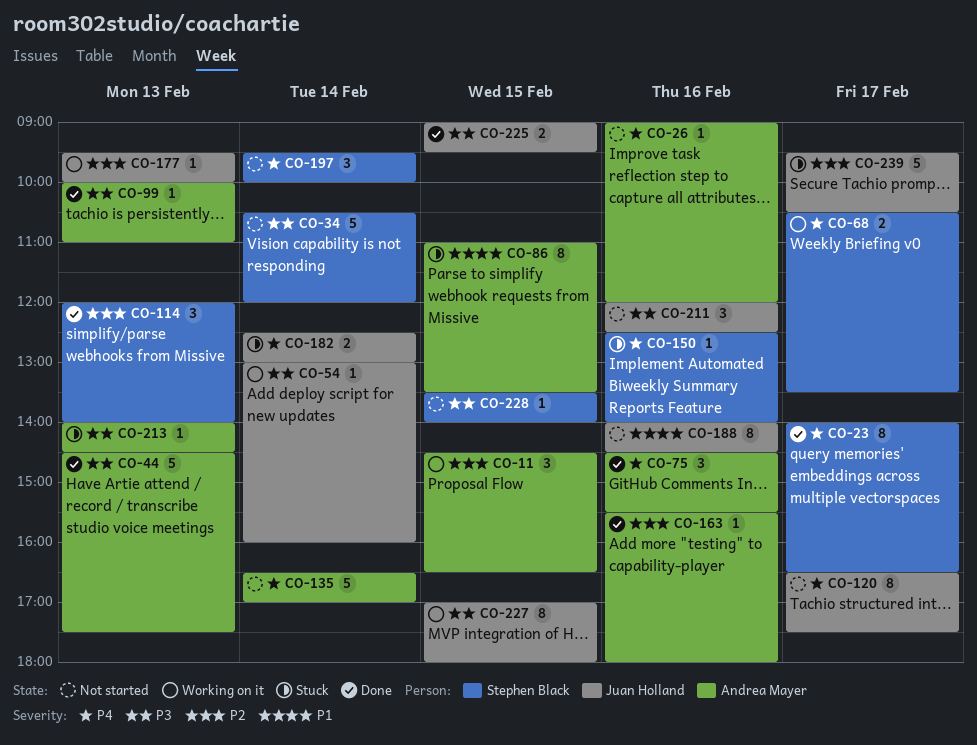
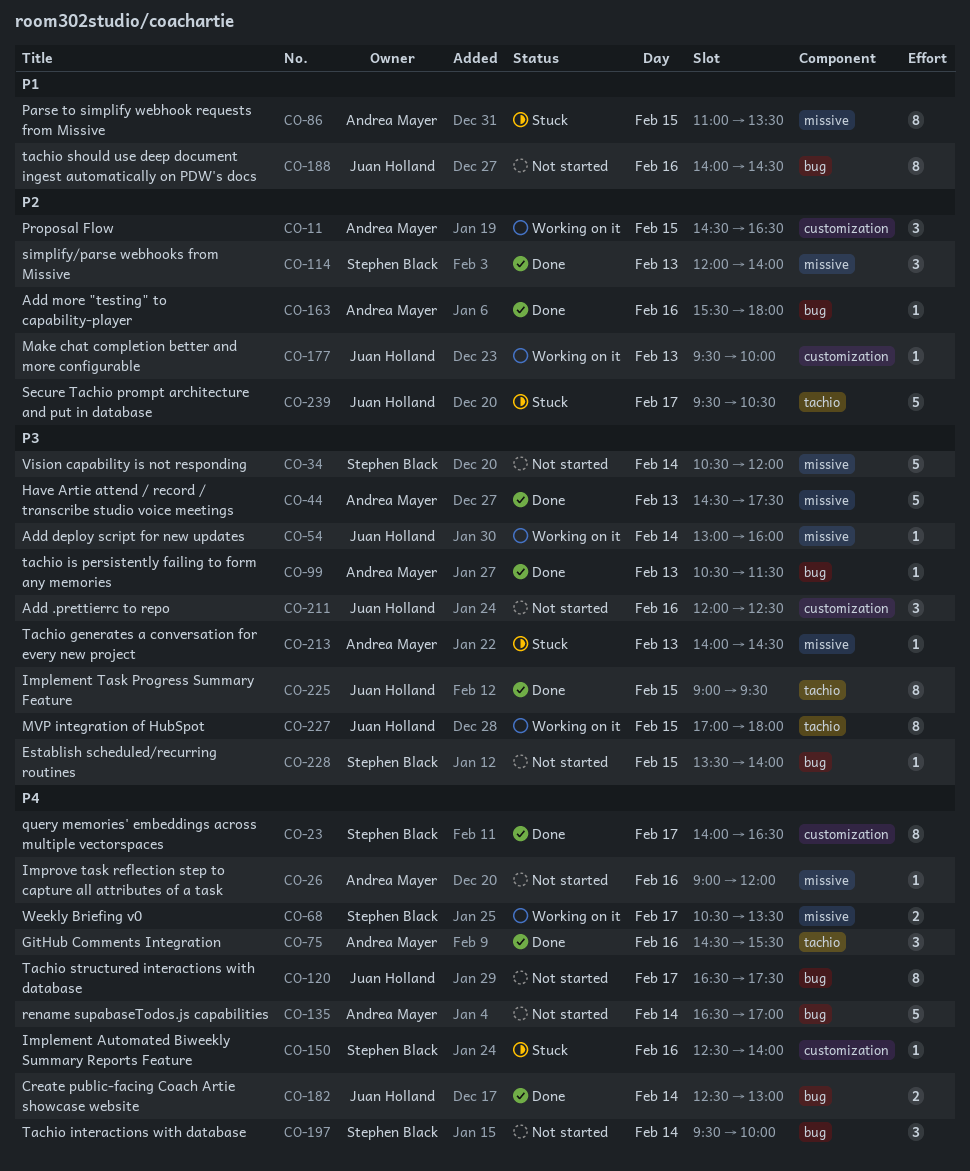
CO-99, begins: 10:00 -> 10:30
CO-99, ends: 11:00 -> 11:30
CO-182, status: Stuck -> Done
CO-225, estimate: 2 -> 8

